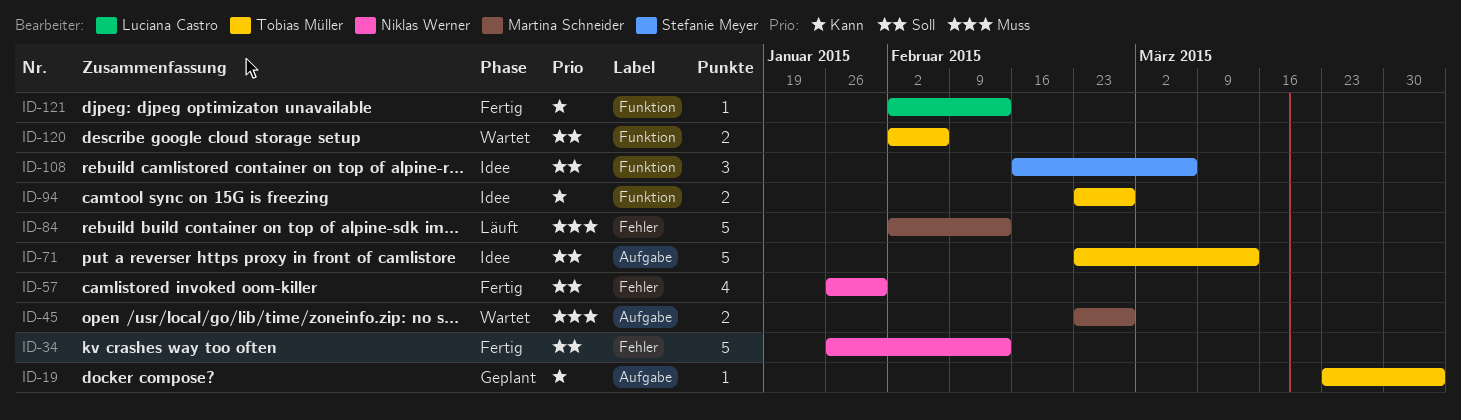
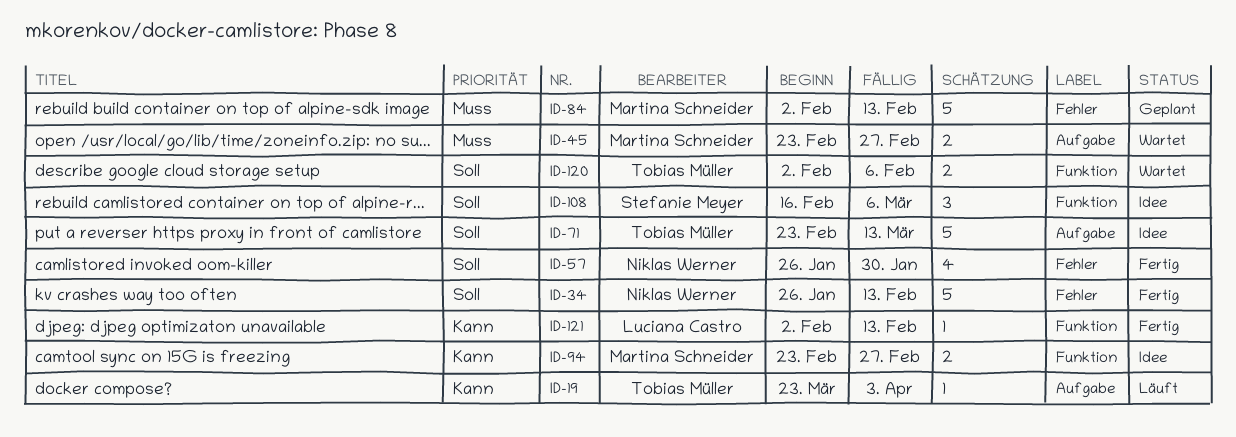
ID-19, status: Geplant -> Läuft
ID-84, status: Läuft -> Geplant
ID-94, owner: Tobias Müller -> Martina Schneider

